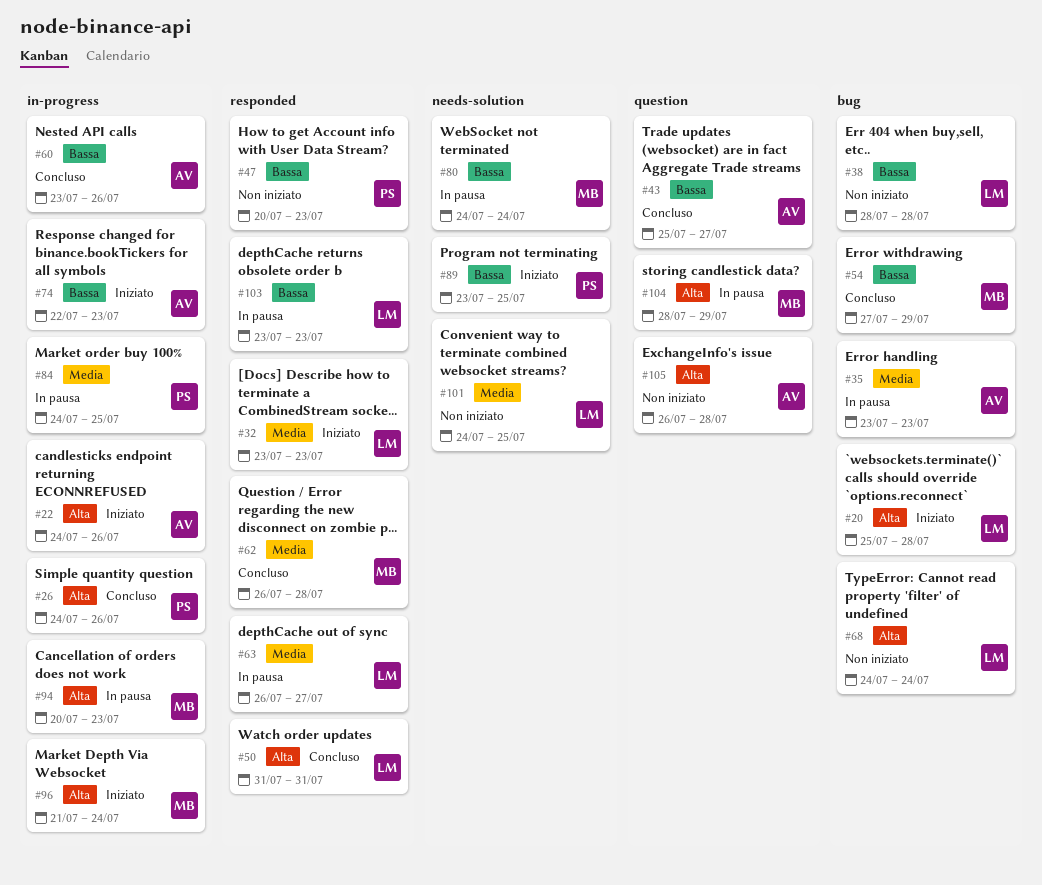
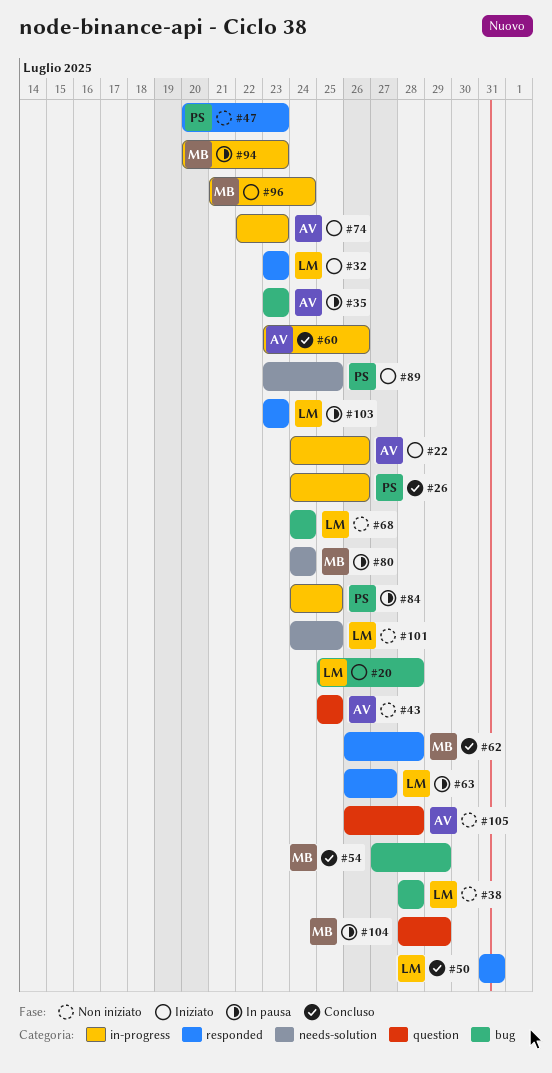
#43, status: Concluso -> Non iniziato
#43, due: Jul 27 -> Jul 25

